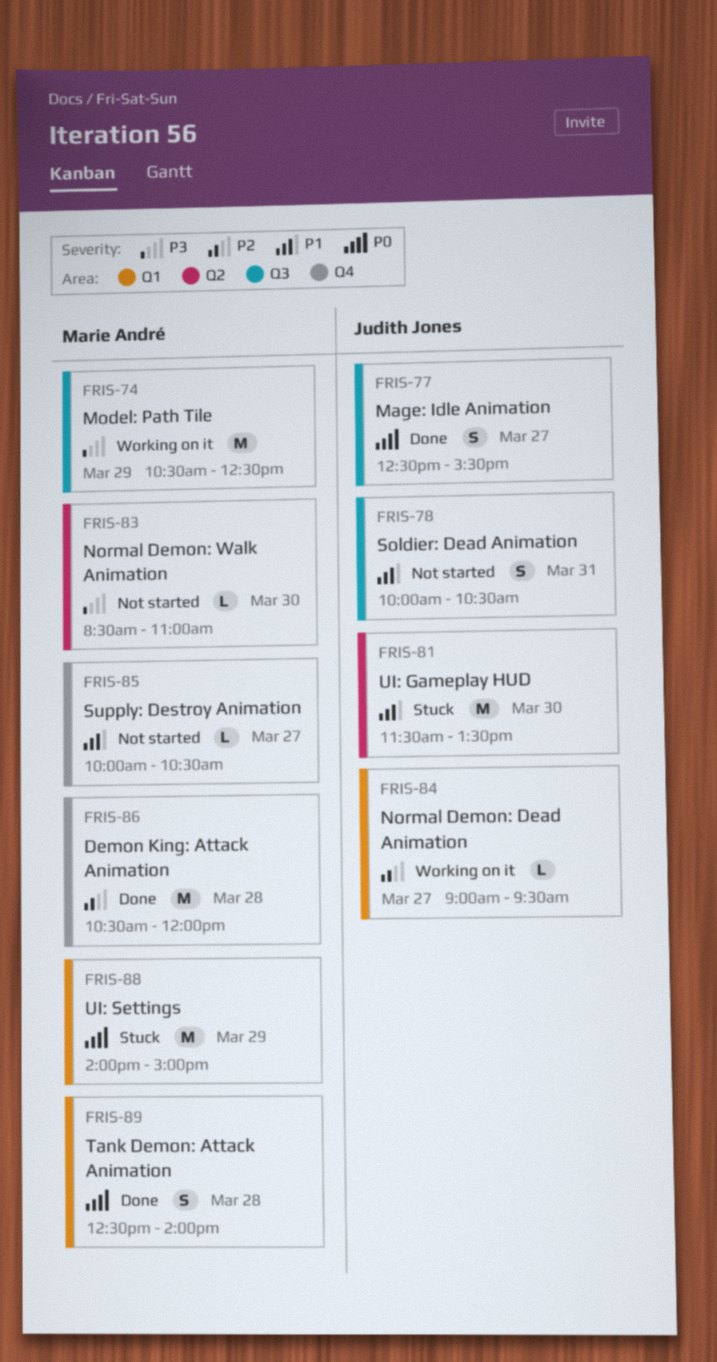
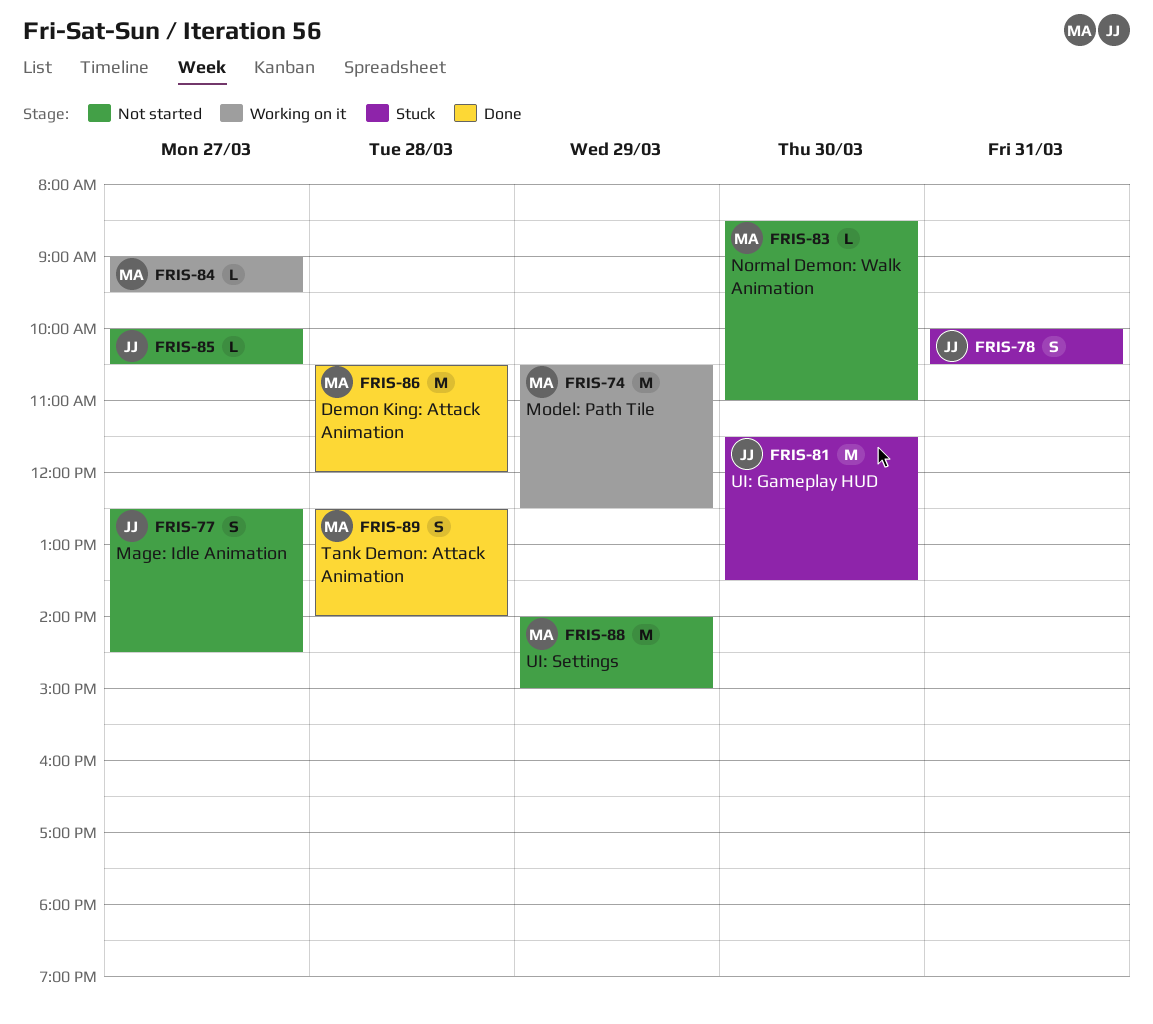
FRIS-77, status: Done -> Not started
FRIS-77, ends: 15:30 -> 14:30
FRIS-78, status: Not started -> Stuck
FRIS-84, owner: Judith Jones -> Marie André
FRIS-85, owner: Marie André -> Judith Jones
FRIS-88, status: Stuck -> Not started

